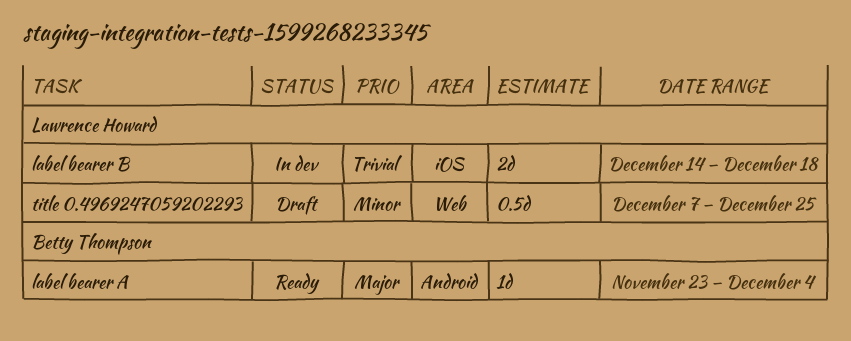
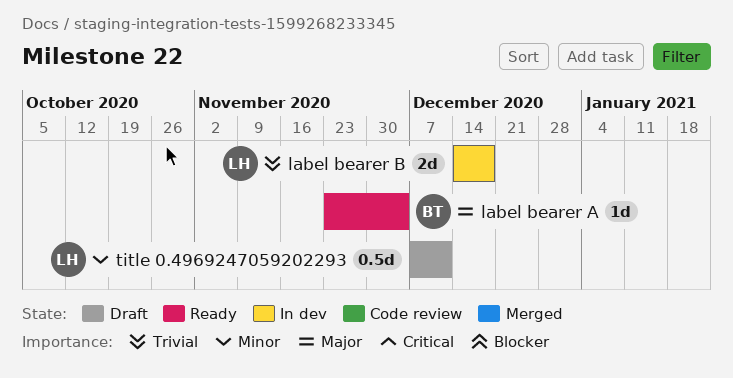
title 0.4969247059202293, due: Dec 25 -> Dec 11

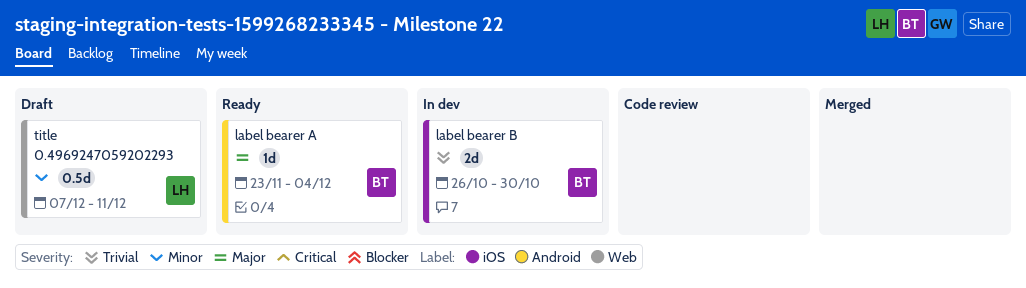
label bearer B, owner: LH -> BT
label bearer B, start: Dec 14 -> Oct 26
label bearer B, due: Dec 18 -> Oct 30

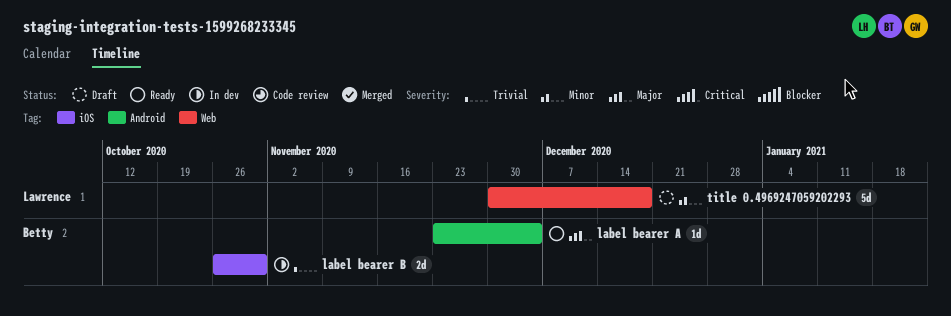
title 0.4969247059202293, estimate: 0.5d -> 5d
title 0.4969247059202293, start: Dec 7 -> Nov 30
title 0.4969247059202293, due: Dec 11 -> Dec 18

